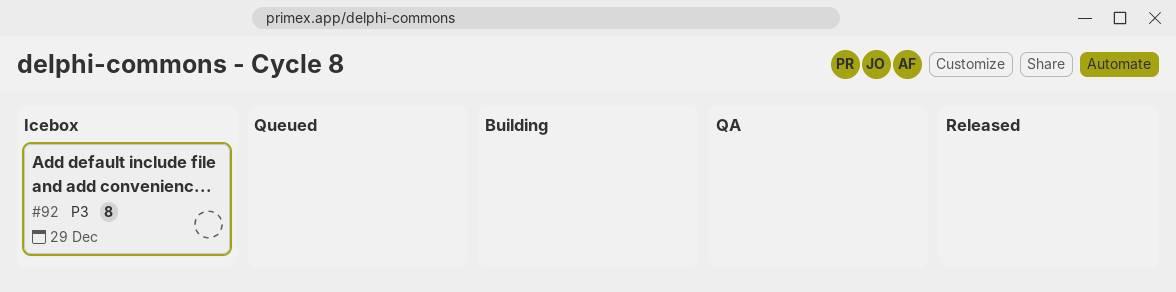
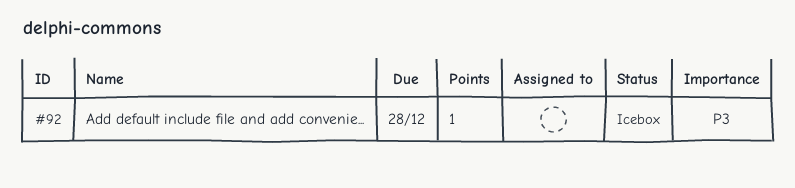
#92, estimate: 8 -> 1
#92, due: Dec 29 -> Dec 28

